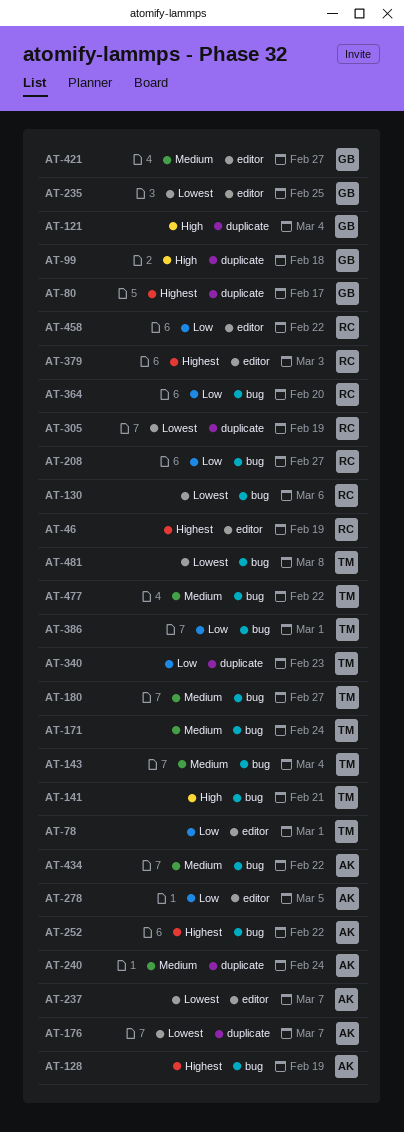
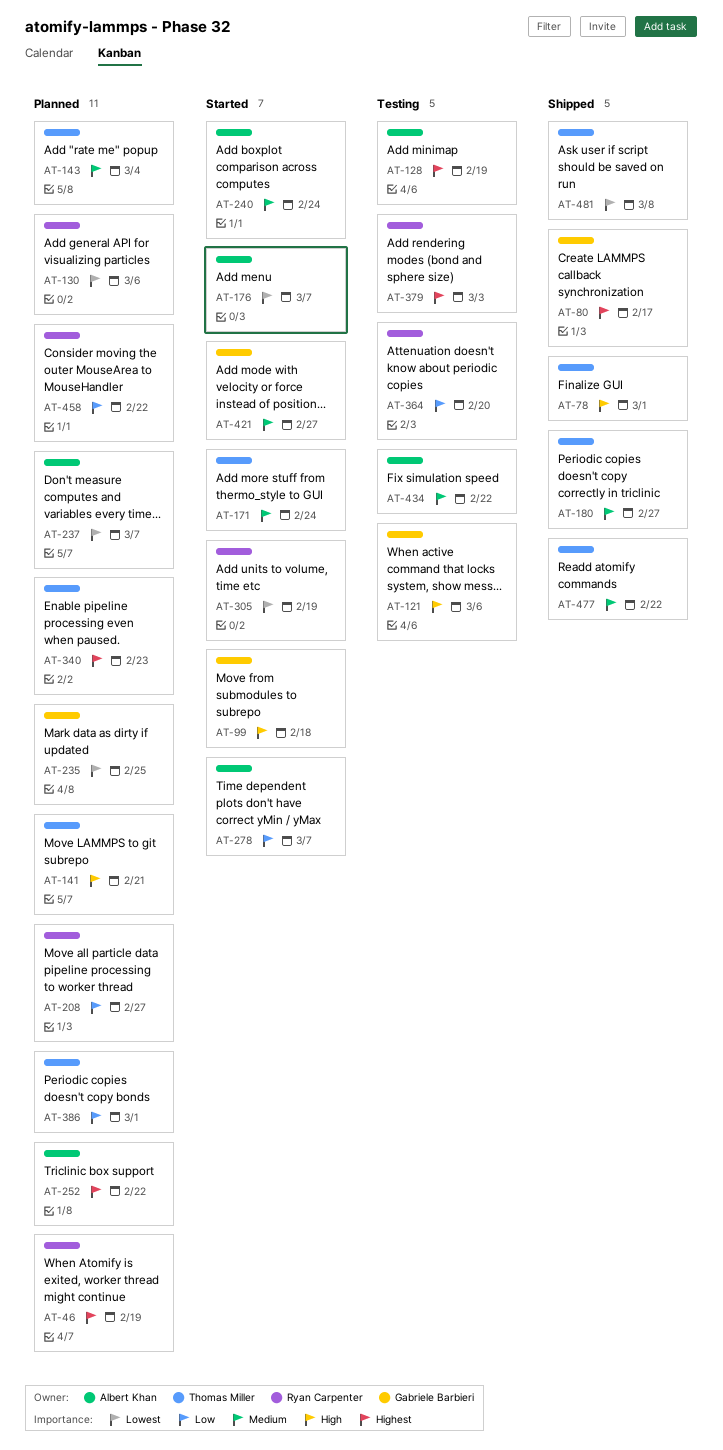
AT-78, priority: Low -> High
AT-121, due: Mar 4 -> Mar 6
AT-278, due: Mar 5 -> Mar 7
AT-340, priority: Low -> Highest

